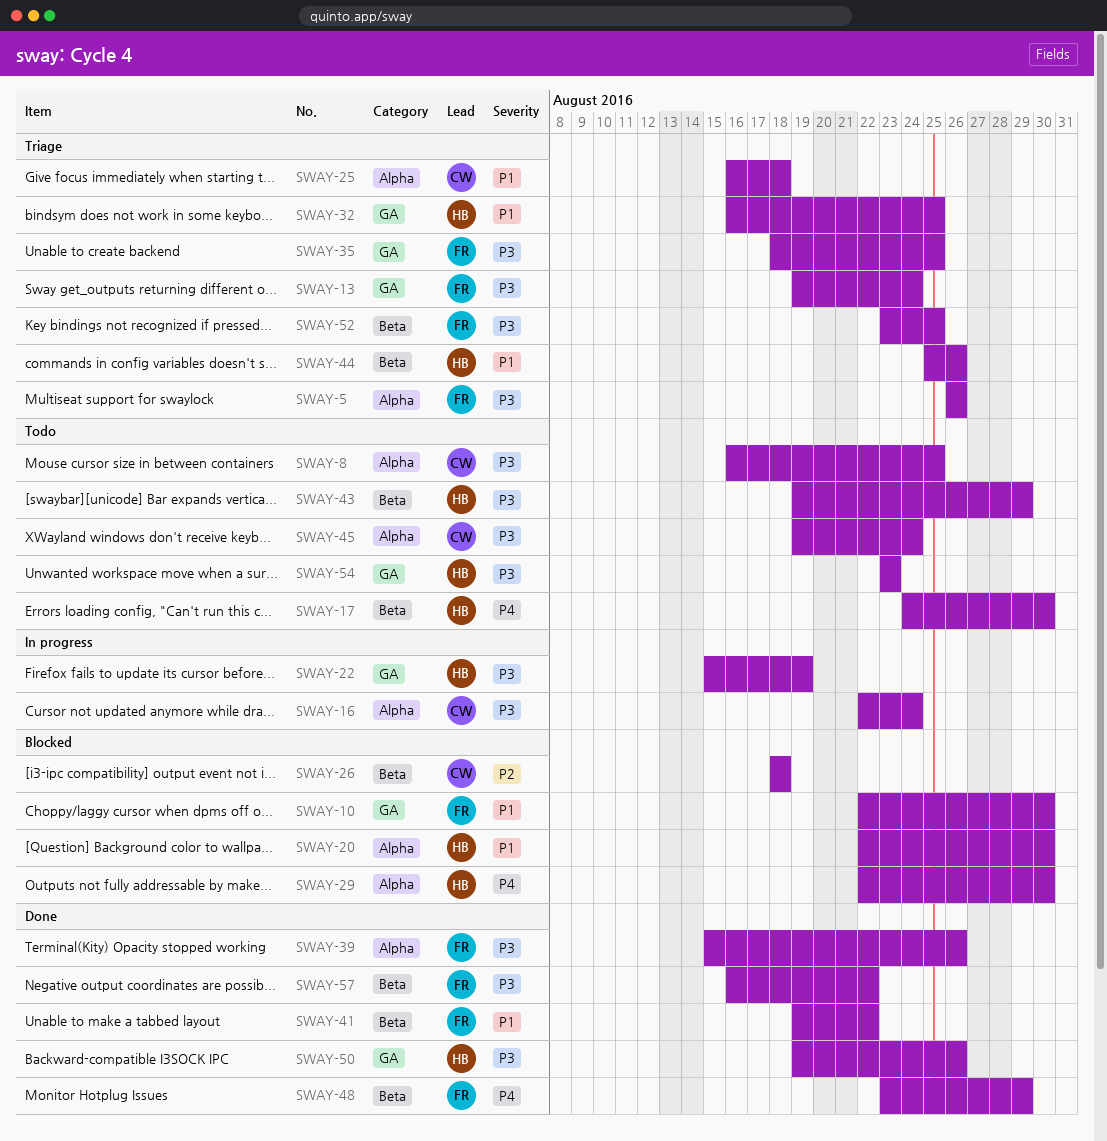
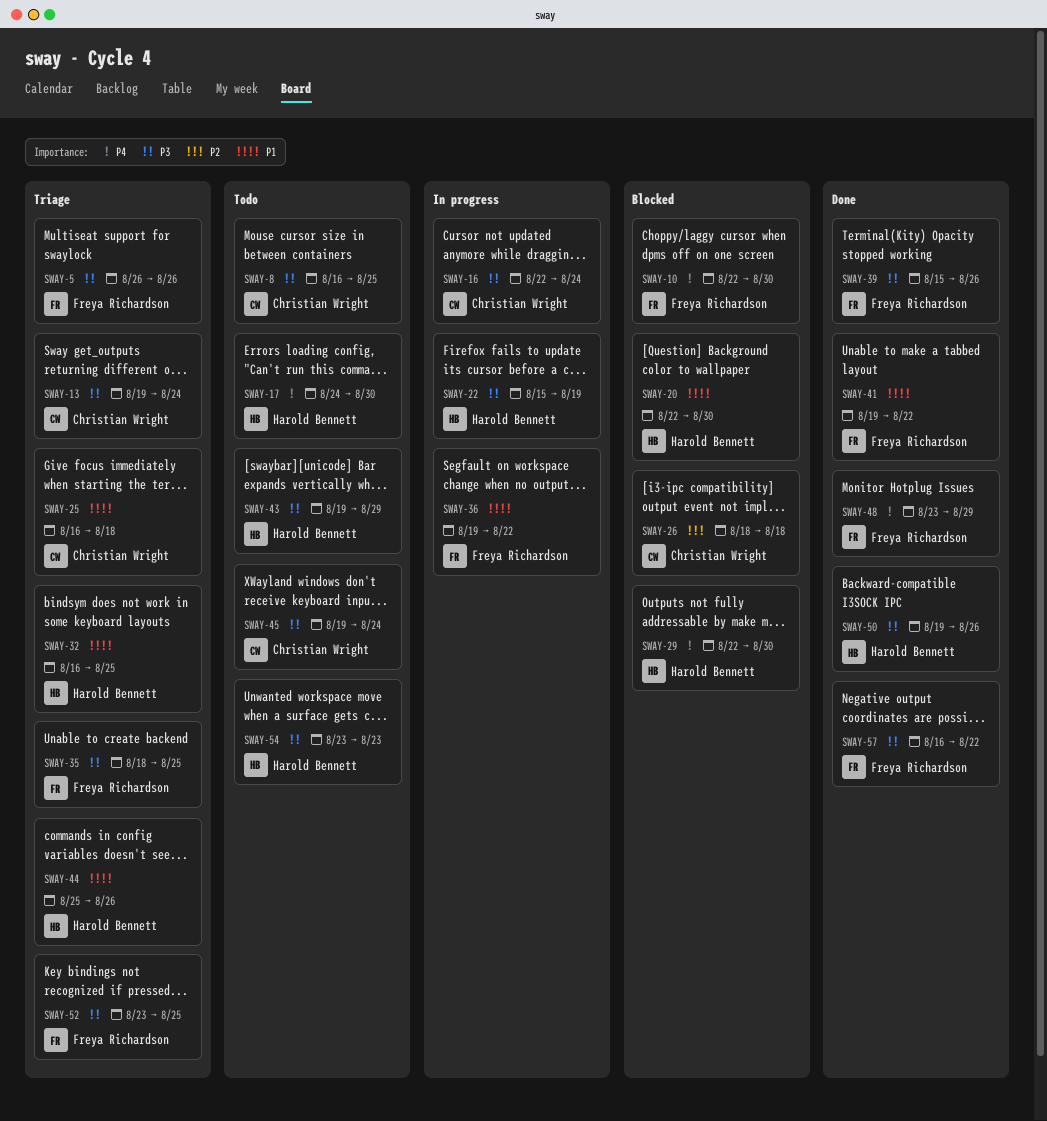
SWAY-10, priority: P1 -> P4
SWAY-13, owner: Freya Richardson -> Christian Wright
SWAY-36: none -> present

